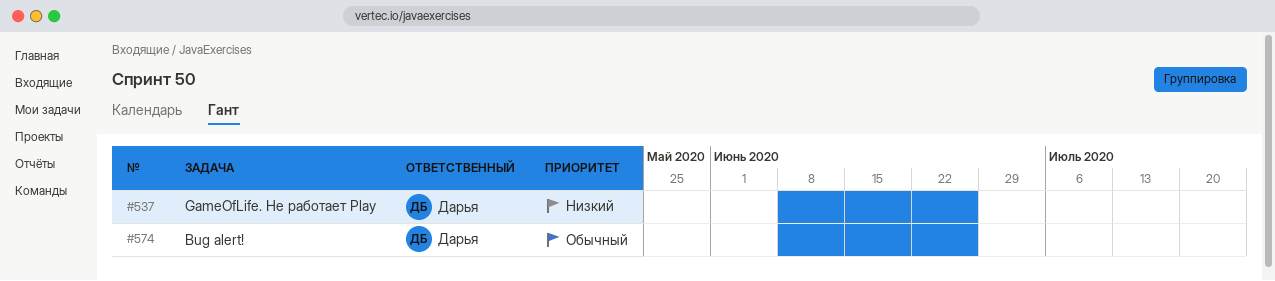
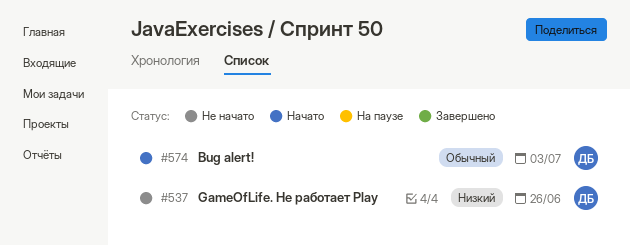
#574, due: Jun 26 -> Jul 3

